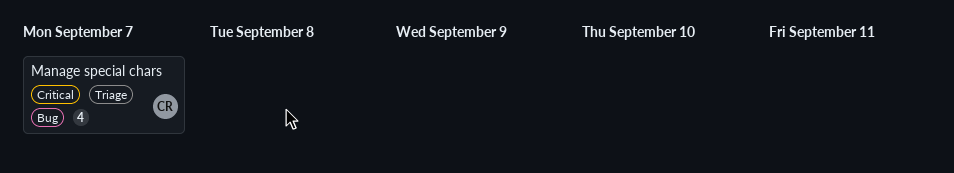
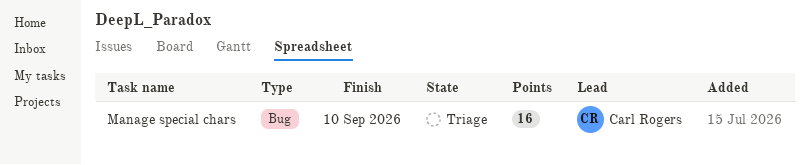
Manage special chars, estimate: 4 -> 16
Manage special chars, due: Sep 7 -> Sep 10

